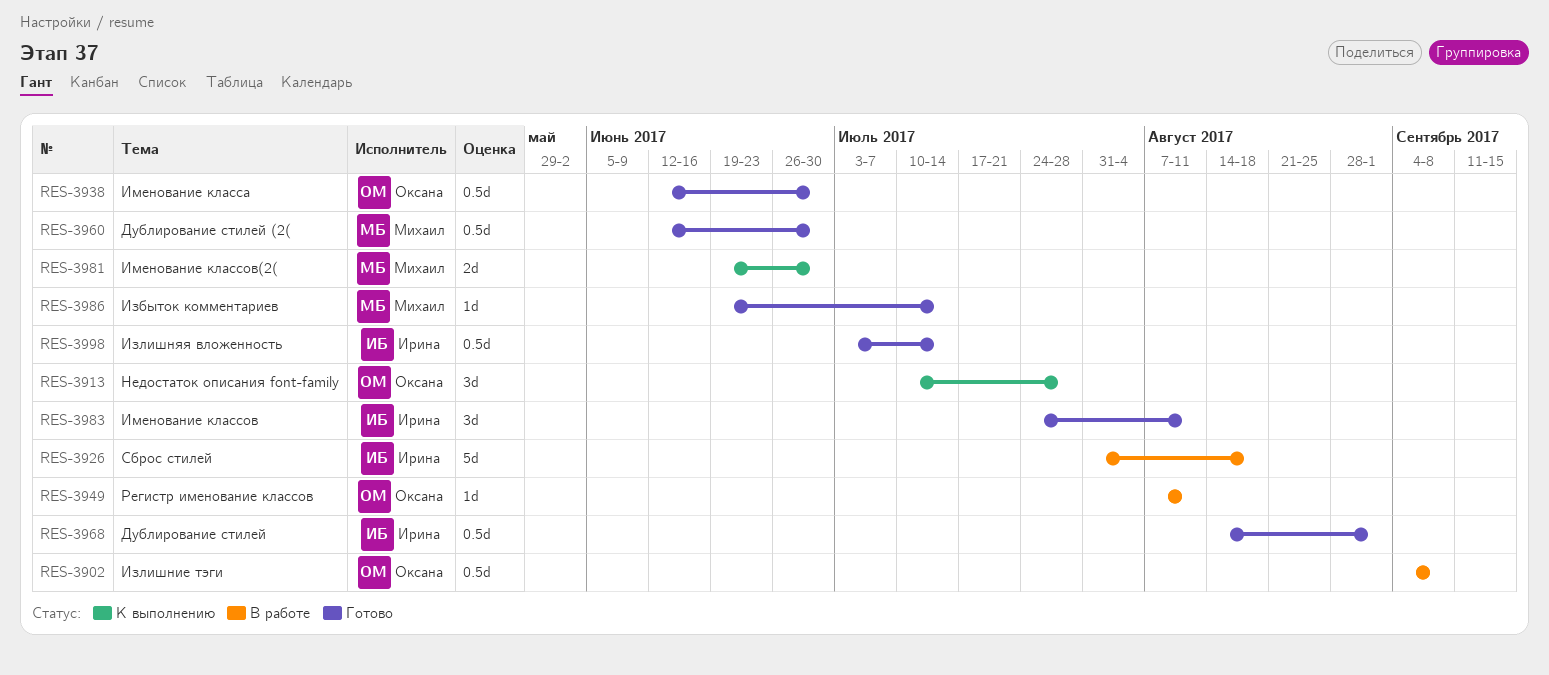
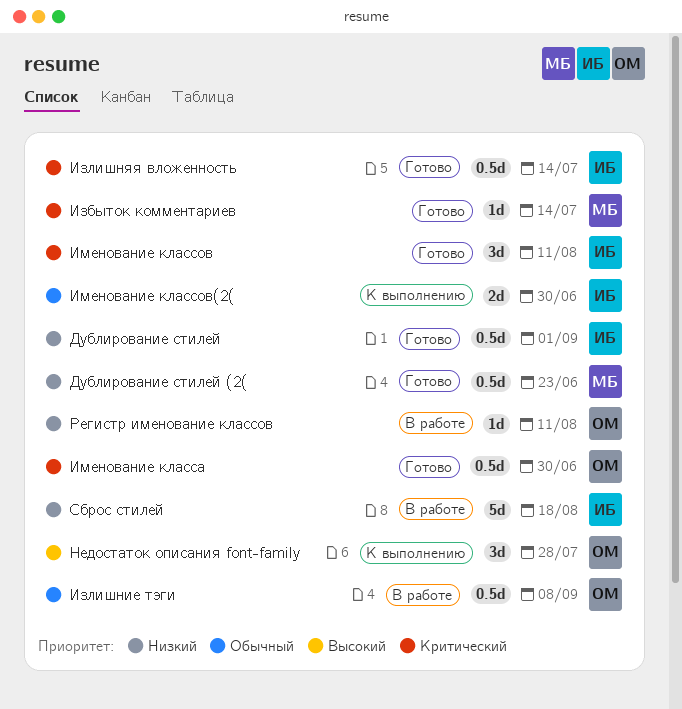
Дублирование стилей (2(, due: Jun 30 -> Jun 23
Именование классов(2(, owner: Михаил -> Ирина

